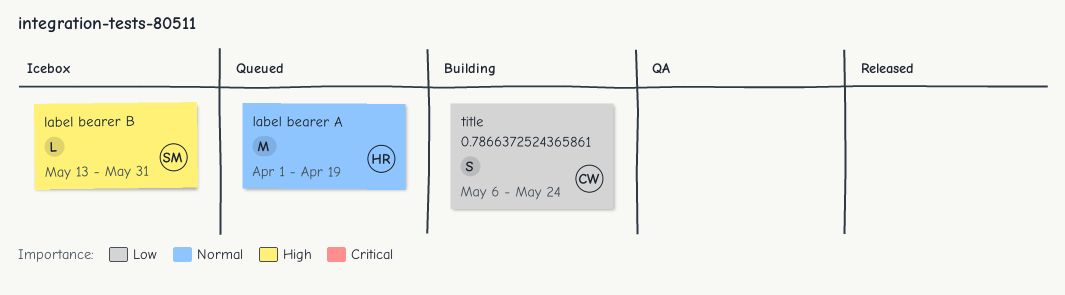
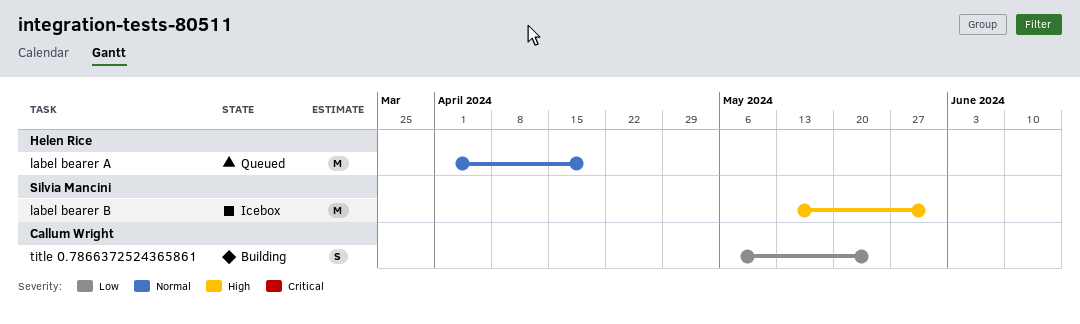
label bearer B, estimate: L -> M

